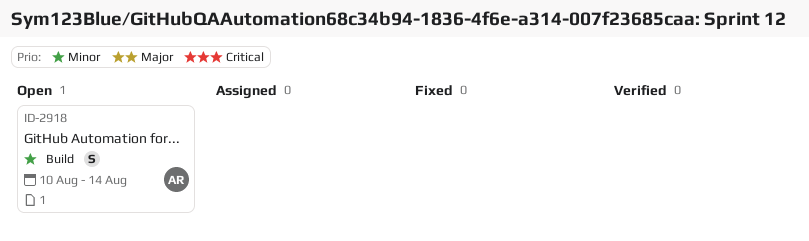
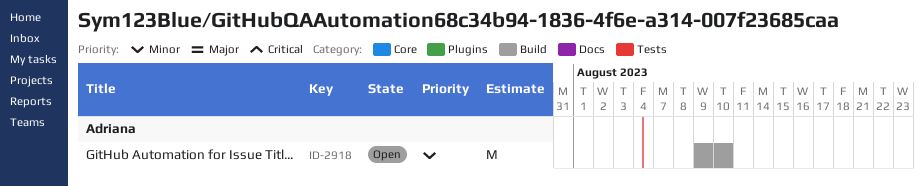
ID-2918, estimate: S -> M
ID-2918, start: Aug 10 -> Aug 9
ID-2918, due: Aug 14 -> Aug 10

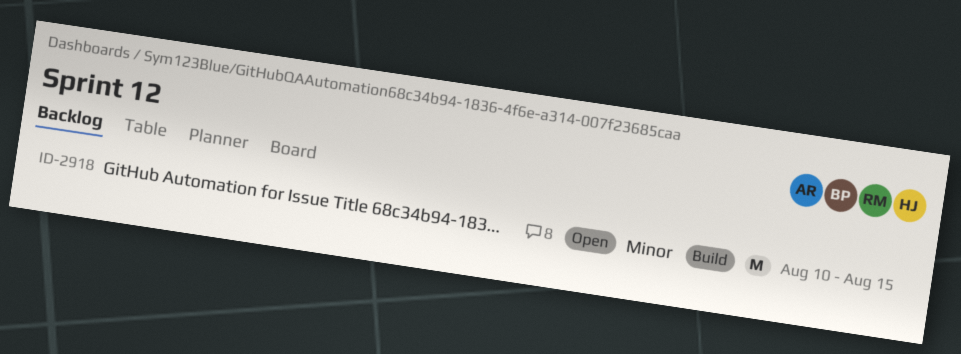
ID-2918, start: Aug 9 -> Aug 10
ID-2918, due: Aug 10 -> Aug 15

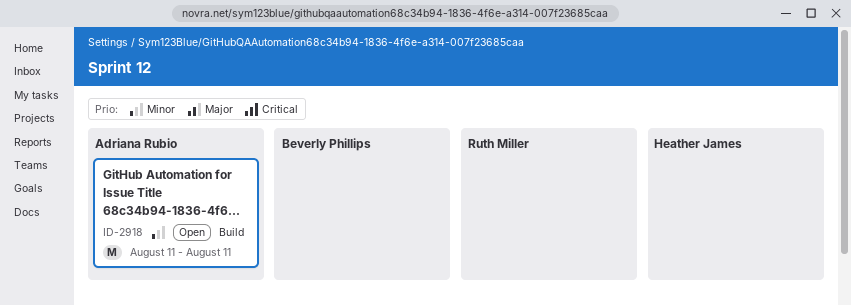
ID-2918, start: Aug 10 -> Aug 11
ID-2918, due: Aug 15 -> Aug 11

